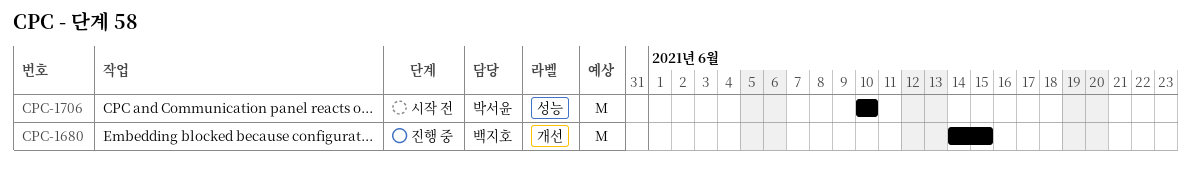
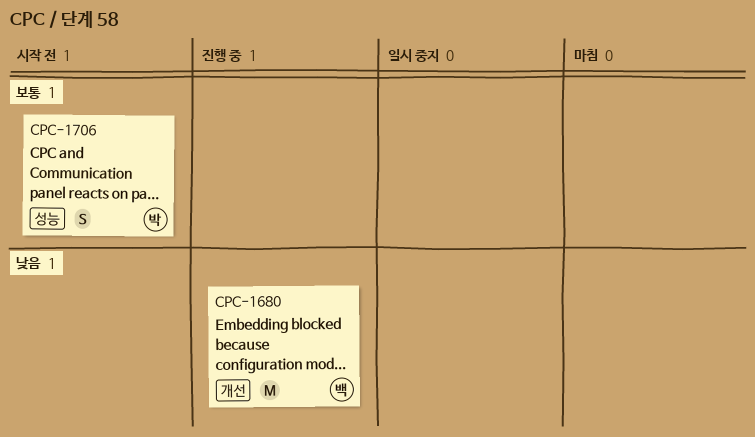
CPC-1706, estimate: M -> S

